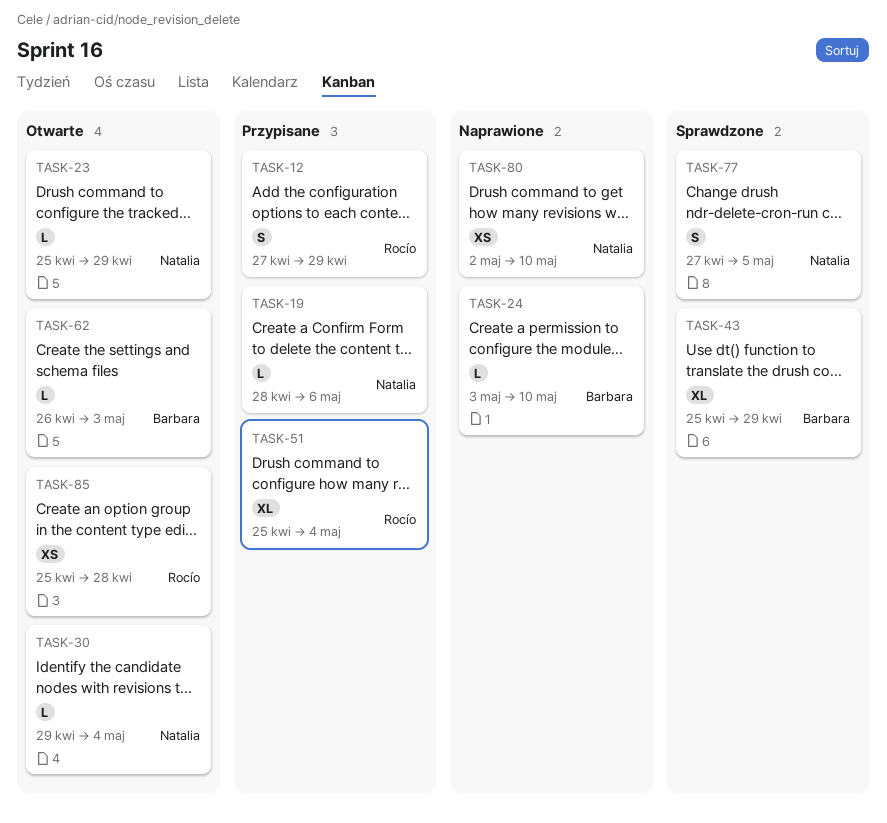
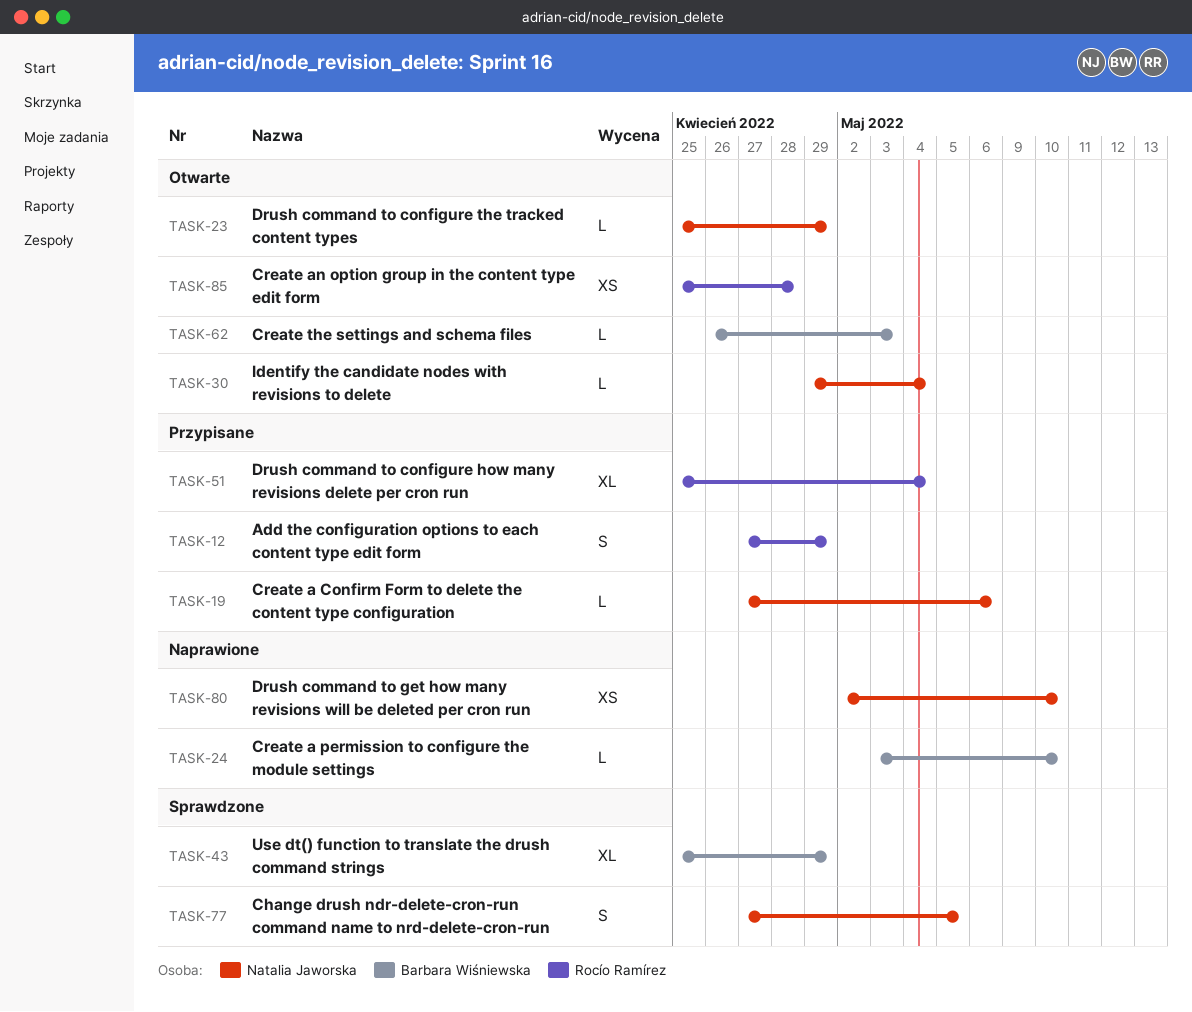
TASK-19, start: Apr 28 -> Apr 27

